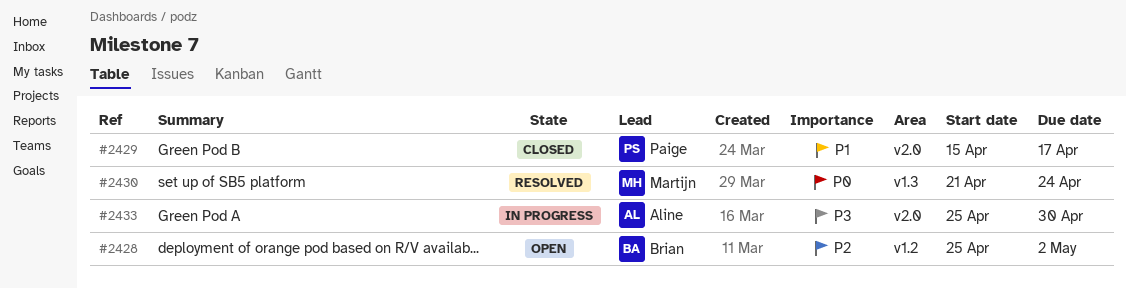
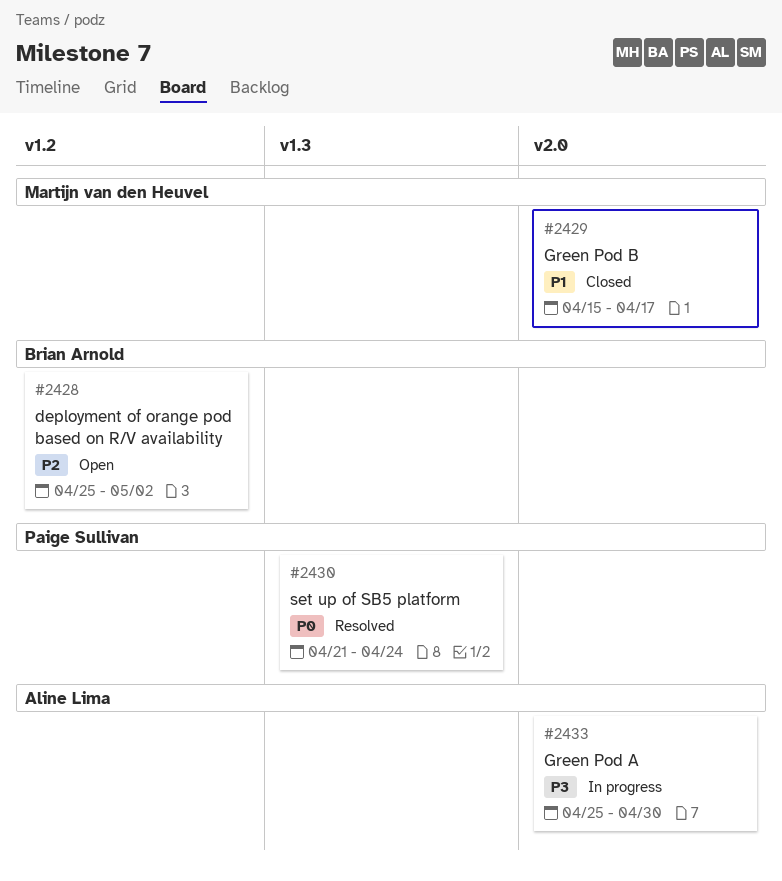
#2429, owner: Paige Sullivan -> Martijn van den Heuvel
#2430, owner: Martijn van den Heuvel -> Paige Sullivan

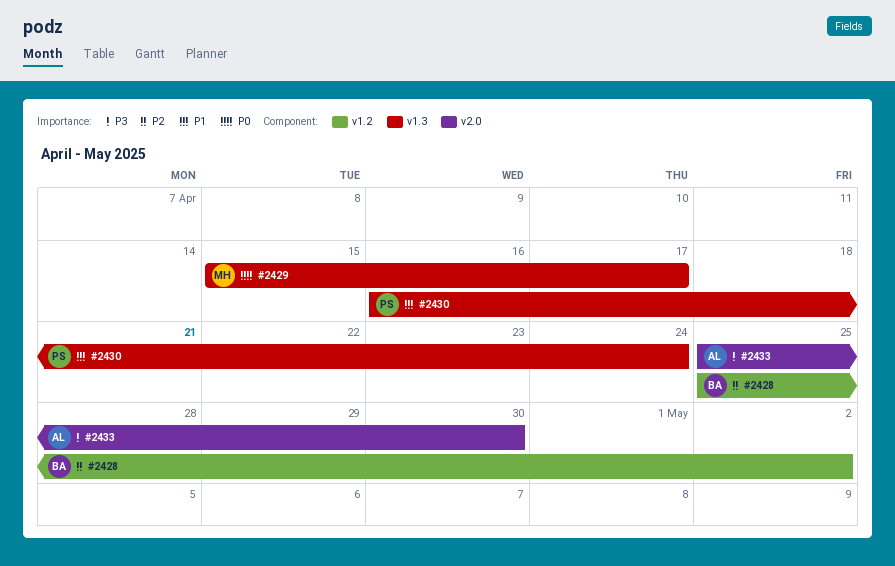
#2429, priority: P1 -> P0
#2429, label: v2.0 -> v1.3
#2430, priority: P0 -> P1
#2430, start: Apr 21 -> Apr 16

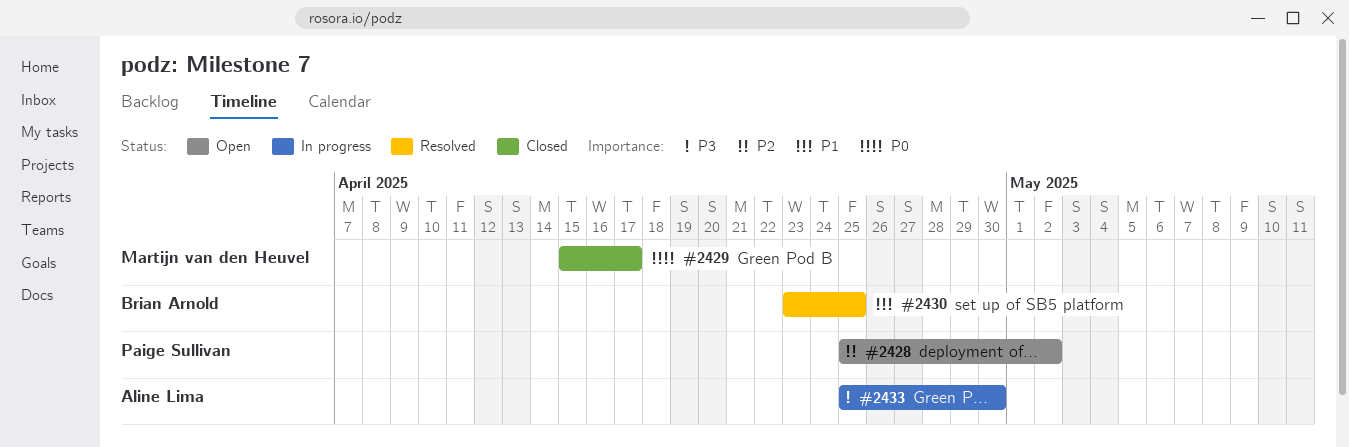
#2428, owner: Brian Arnold -> Paige Sullivan
#2430, owner: Paige Sullivan -> Brian Arnold
#2430, start: Apr 16 -> Apr 23
#2430, due: Apr 24 -> Apr 25

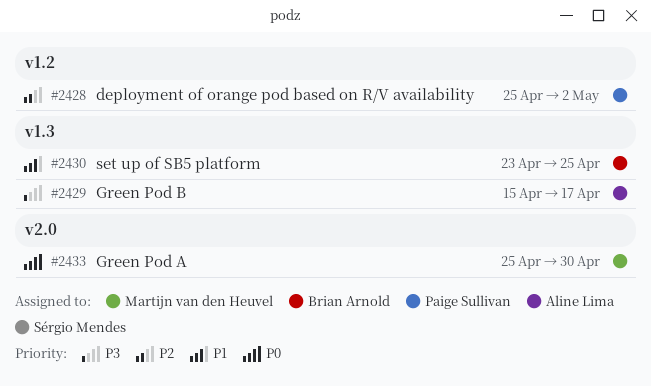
#2429, owner: Martijn van den Heuvel -> Aline Lima
#2429, priority: P0 -> P3
#2433, owner: Aline Lima -> Martijn van den Heuvel
#2433, priority: P3 -> P0

